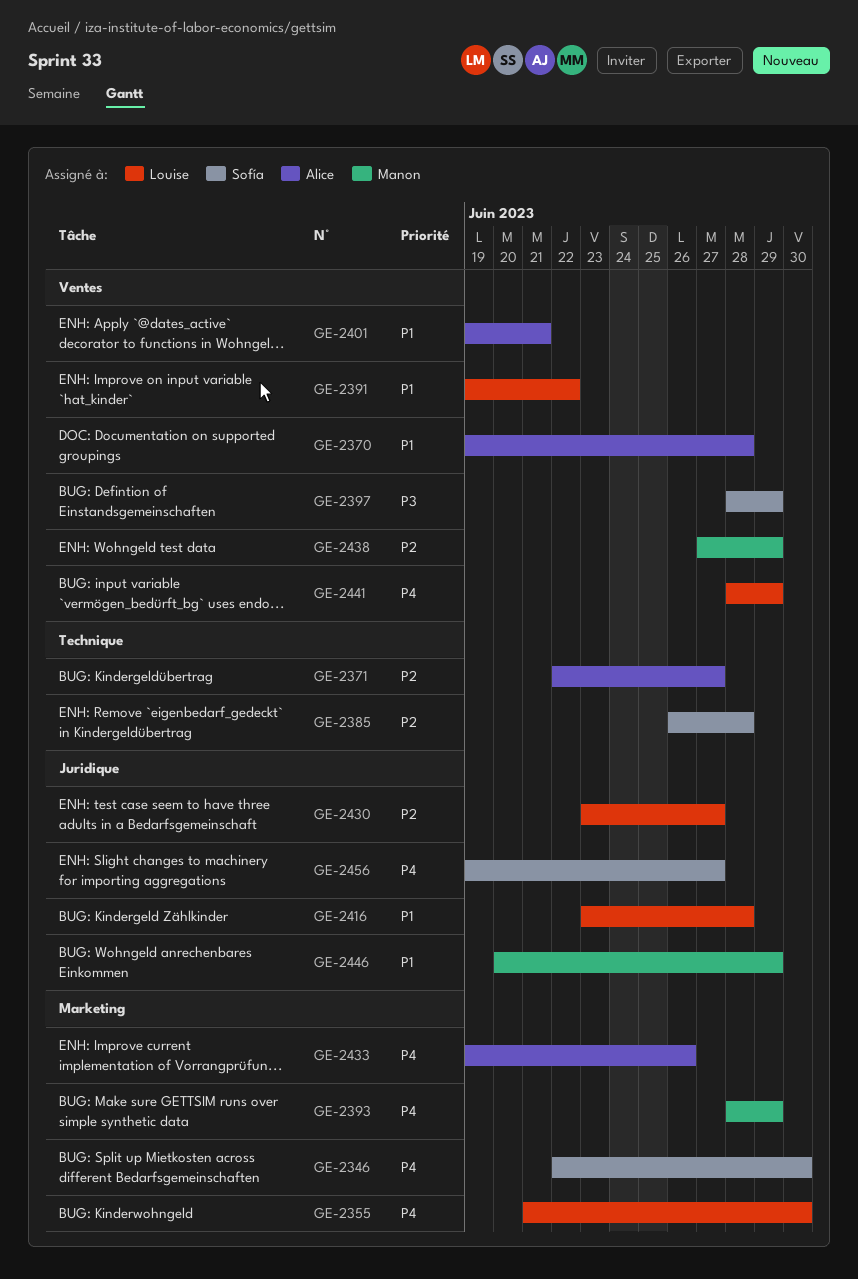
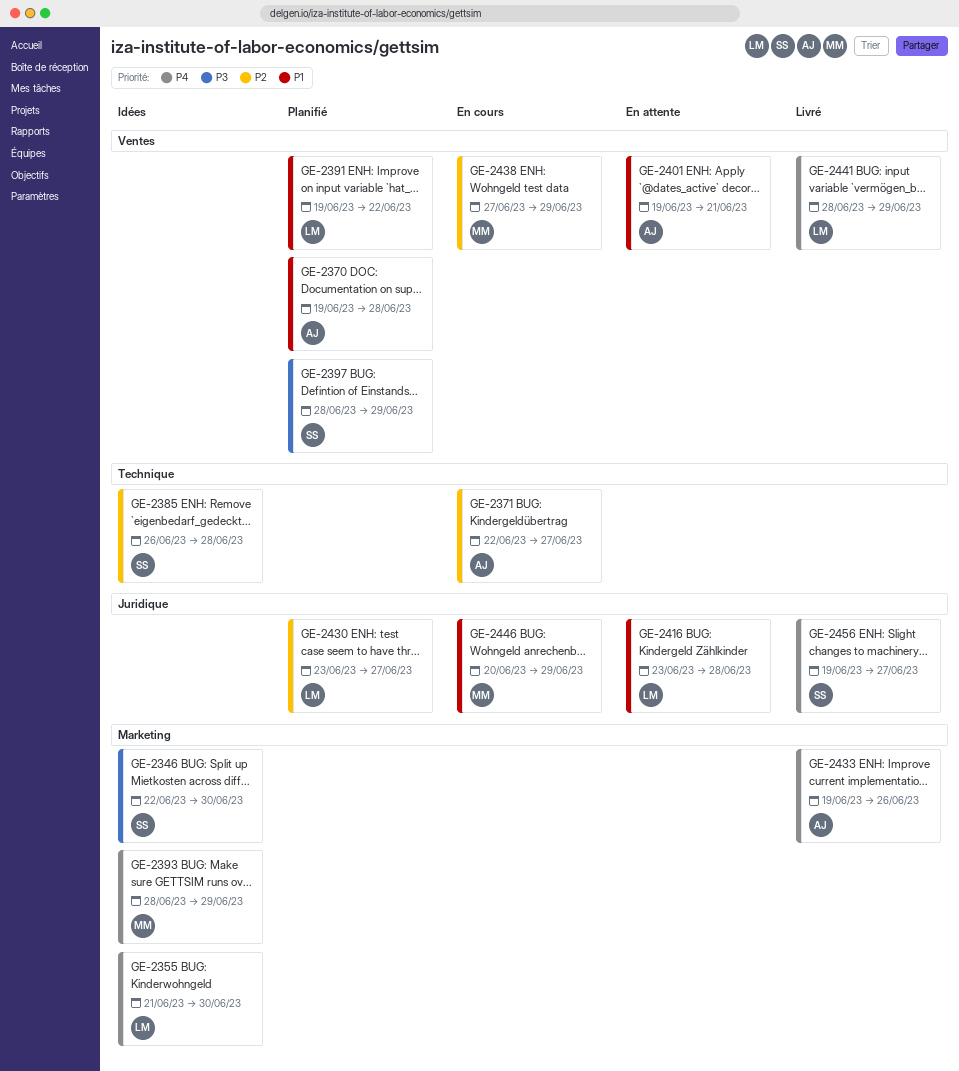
GE-2346, priority: P4 -> P3

